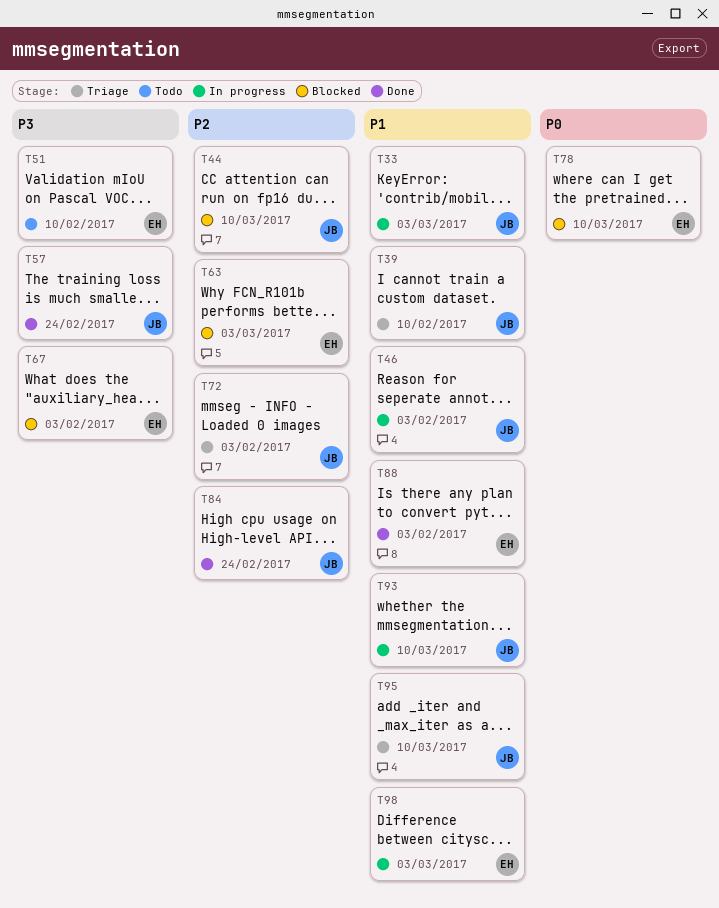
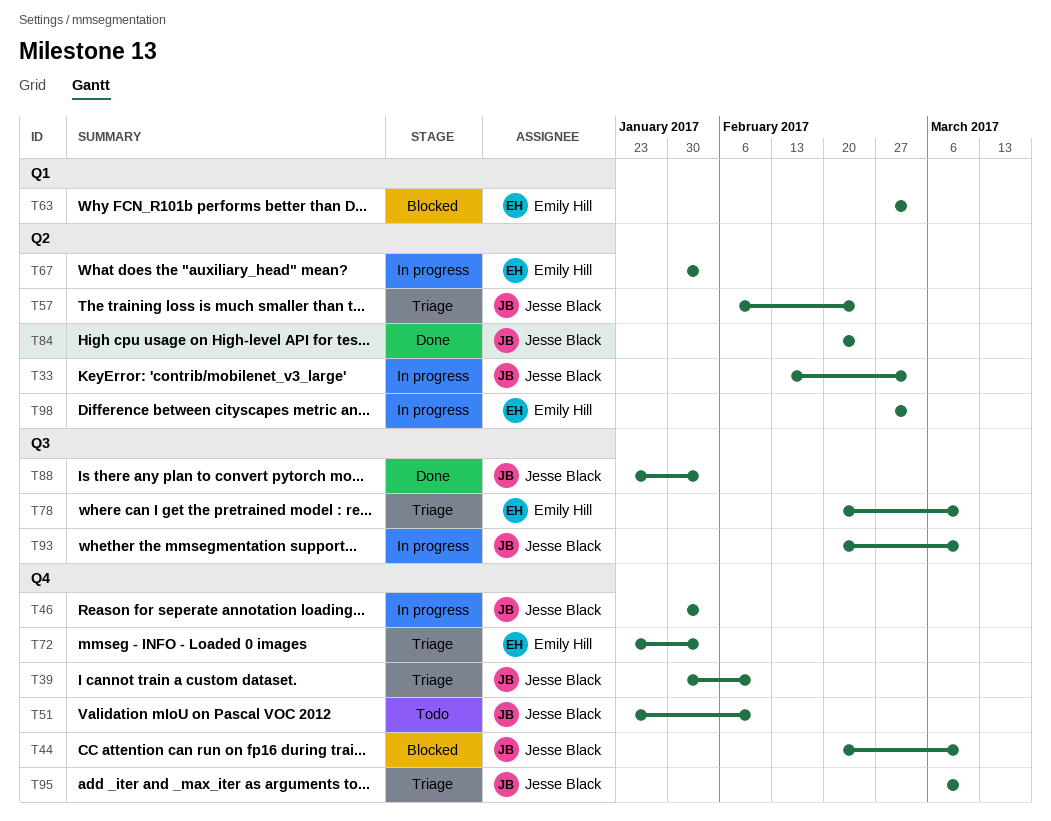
T51, owner: Emily Hill -> Jesse Black
T57, status: Done -> Triage
T67, status: Blocked -> In progress
T72, owner: Jesse Black -> Emily Hill
T78, status: Blocked -> Triage
T88, owner: Emily Hill -> Jesse Black

